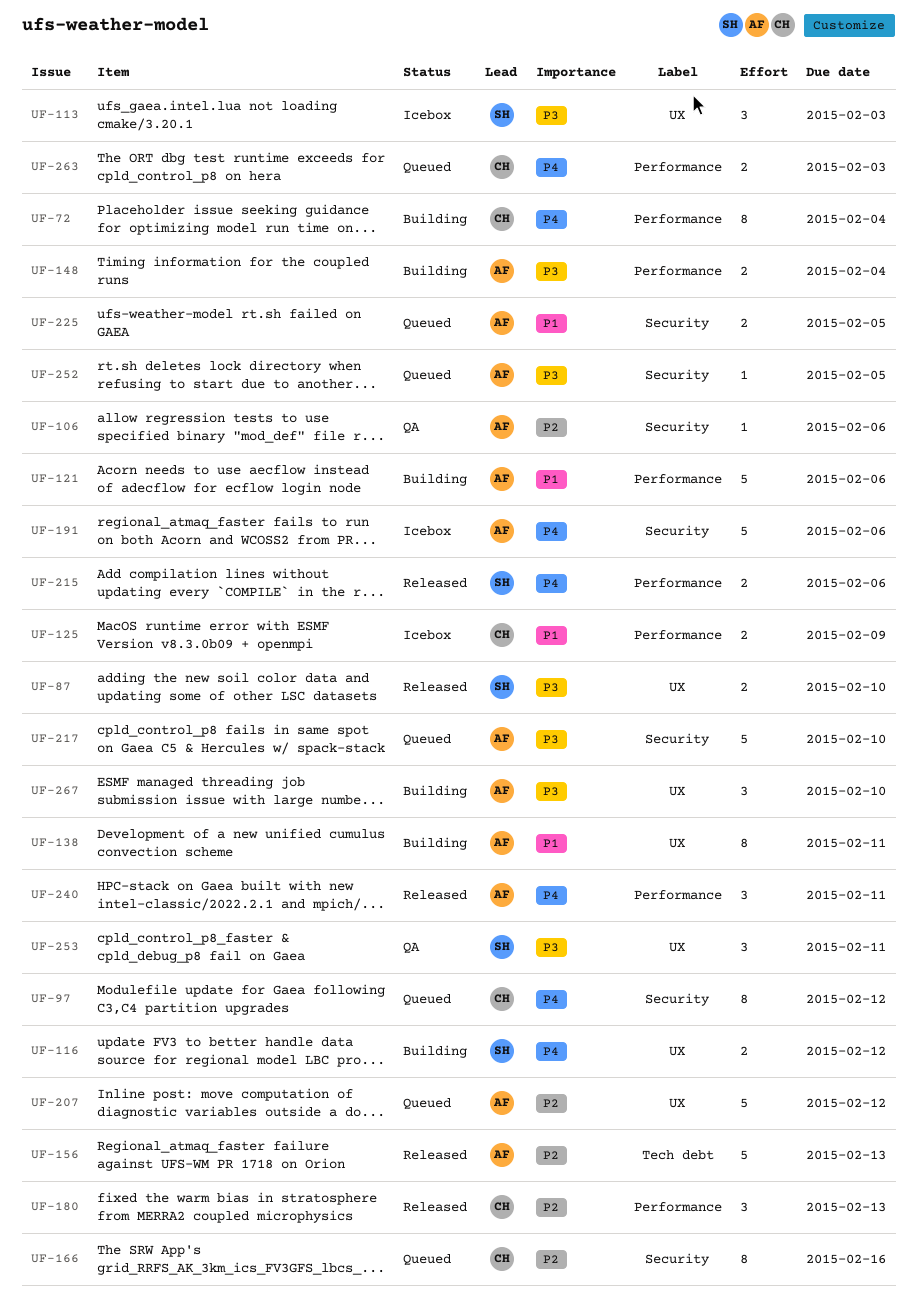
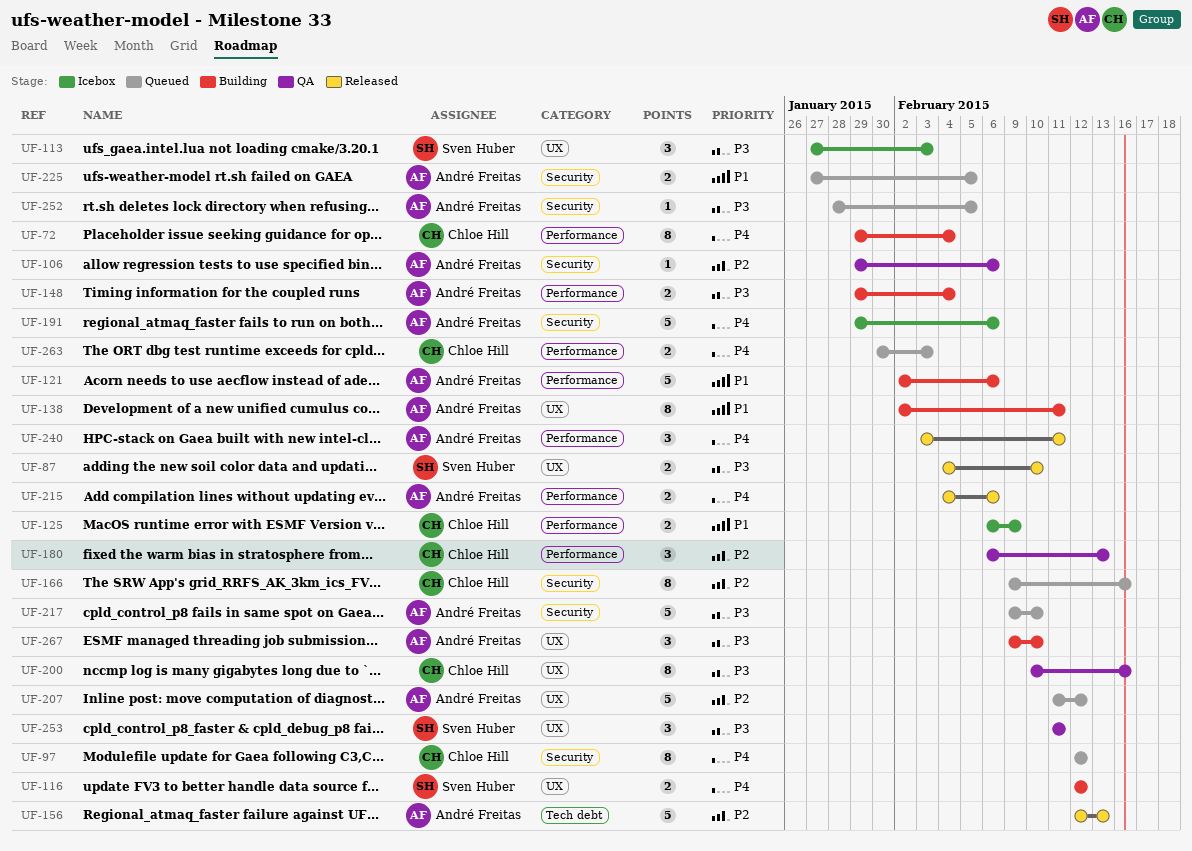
UF-180, status: Released -> QA
UF-200: none -> present
UF-215, owner: Sven Huber -> André Freitas

